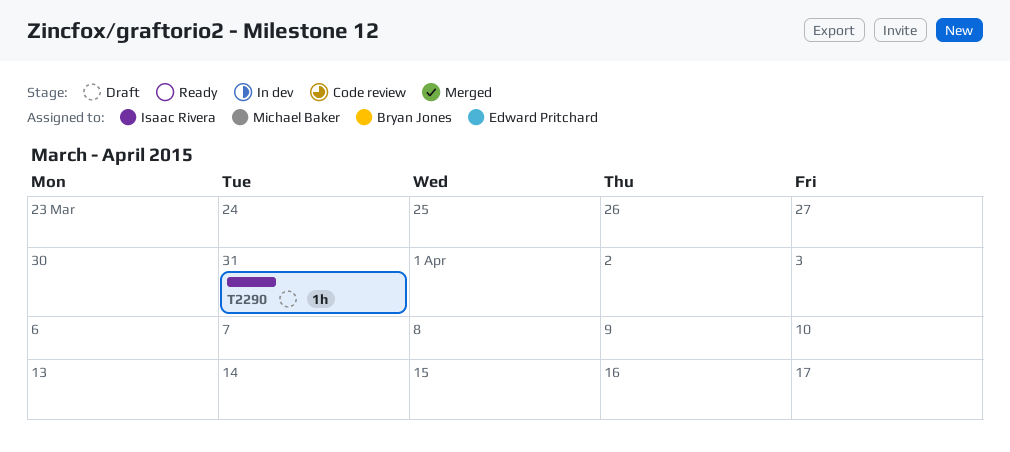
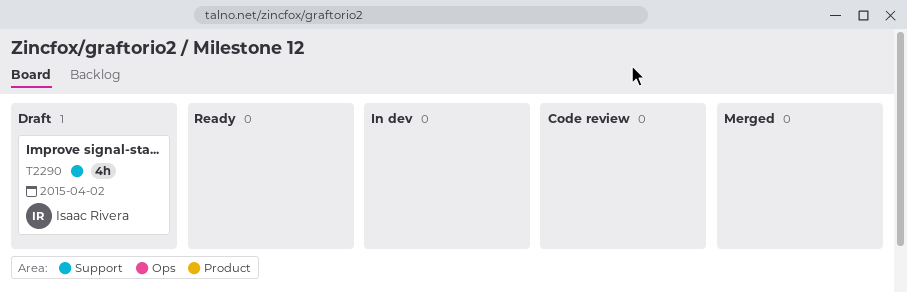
T2290, estimate: 1h -> 4h
T2290, due: Mar 31 -> Apr 2

